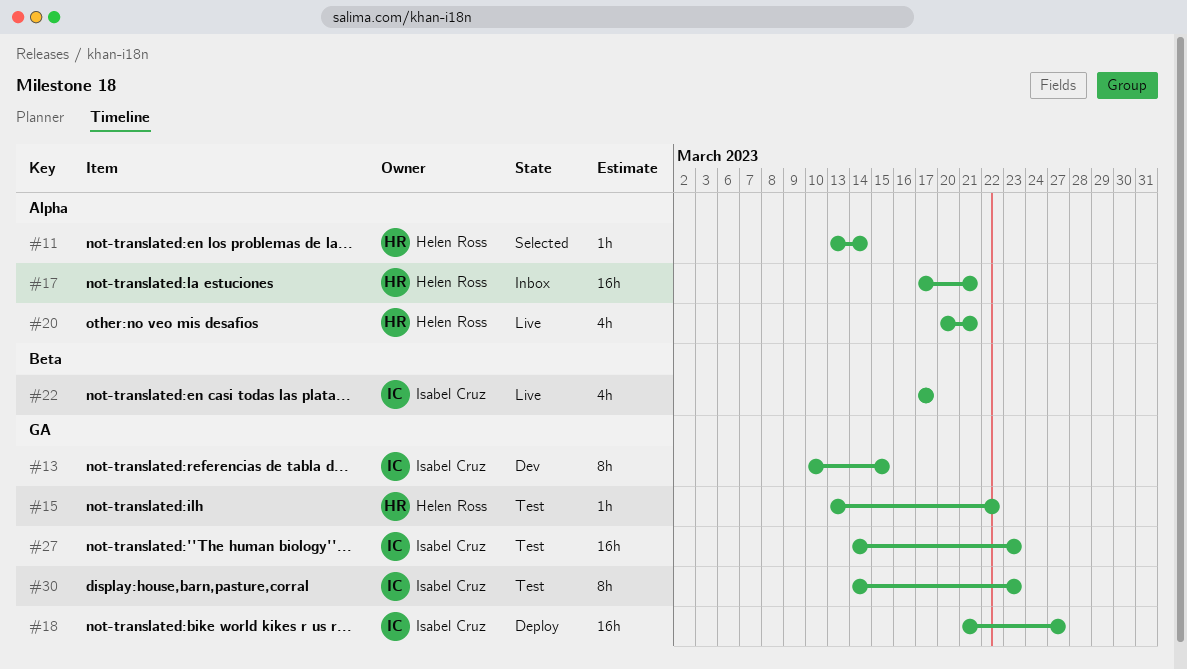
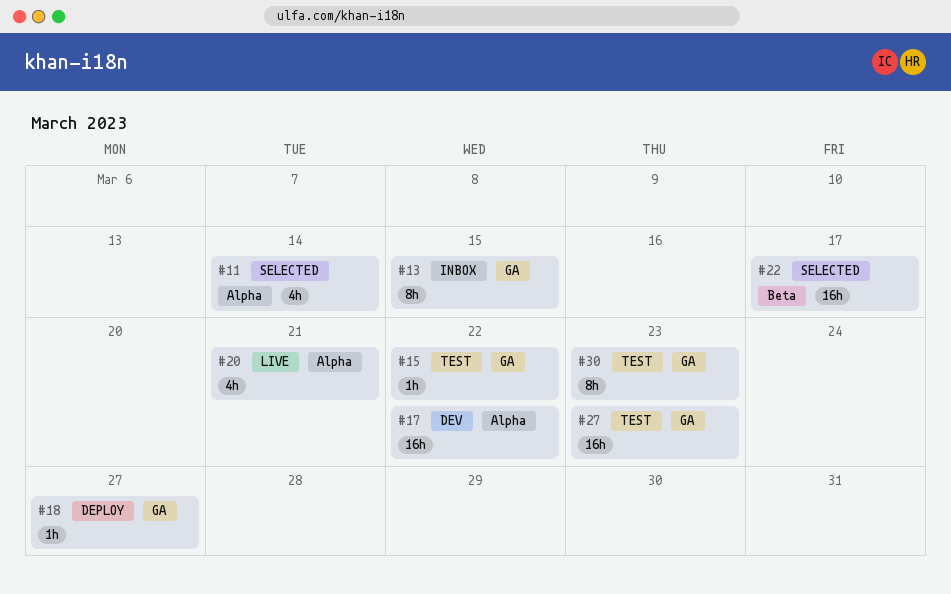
#11, estimate: 1h -> 4h
#13, status: Dev -> Inbox
#17, status: Inbox -> Dev
#17, due: Mar 21 -> Mar 22
#18, estimate: 16h -> 1h
#22, status: Live -> Selected
#22, estimate: 4h -> 16h

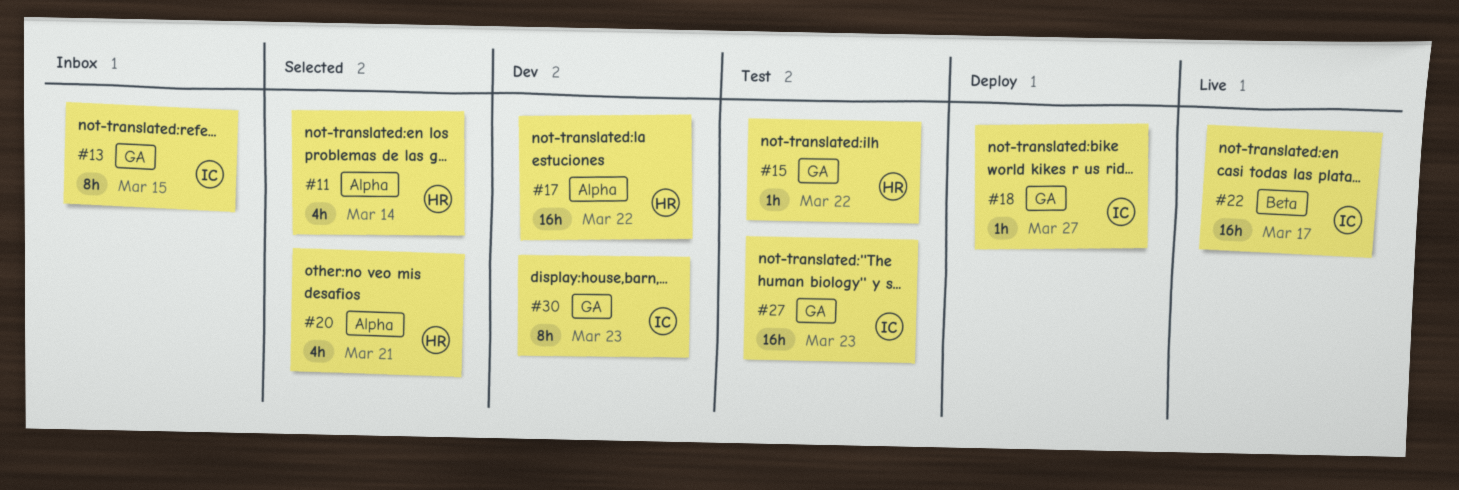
#20, status: Live -> Selected
#22, status: Selected -> Live
#30, status: Test -> Dev

